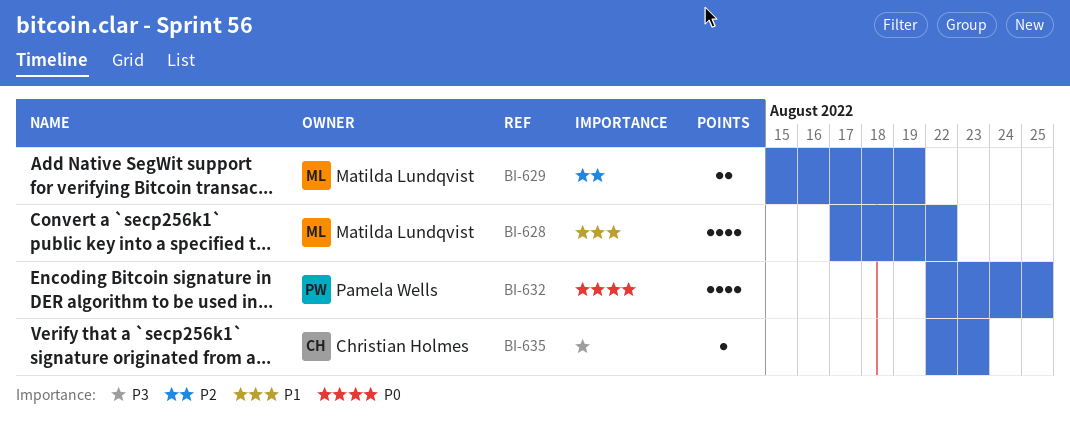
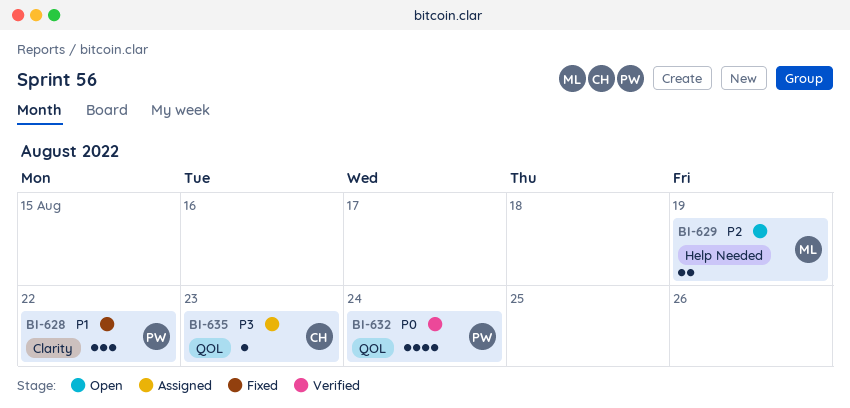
BI-628, owner: Matilda Lundqvist -> Pamela Wells
BI-628, estimate: 4 -> 3
BI-632, due: Aug 25 -> Aug 24

